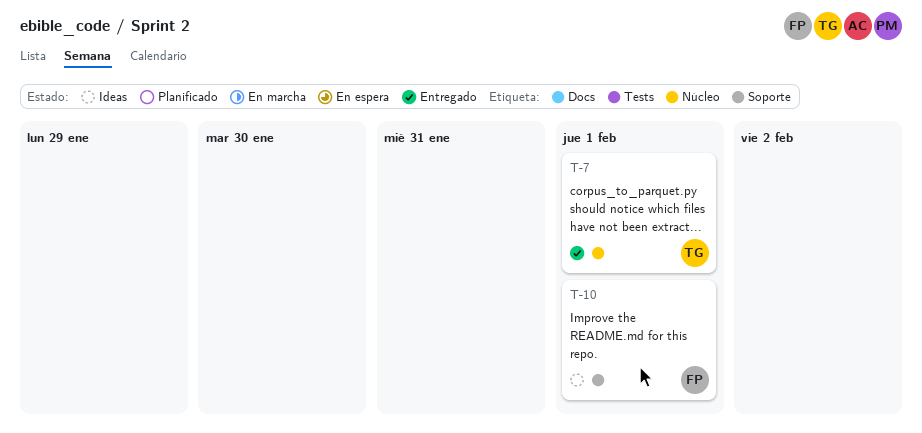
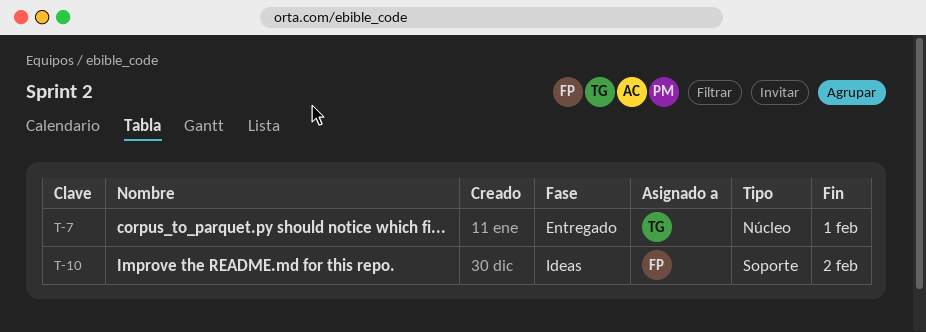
T-10, due: Feb 1 -> Feb 2

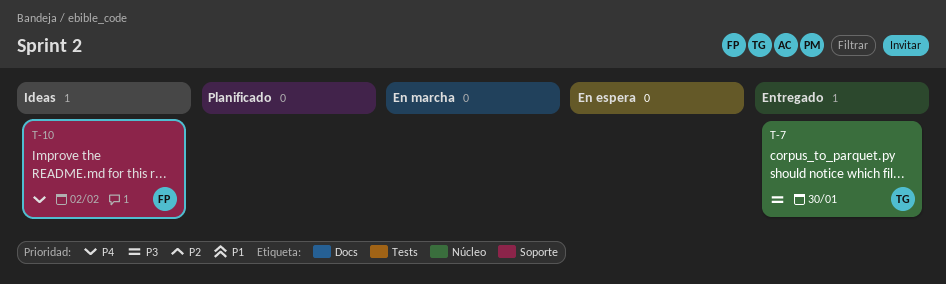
T-7, due: Feb 1 -> Jan 30

